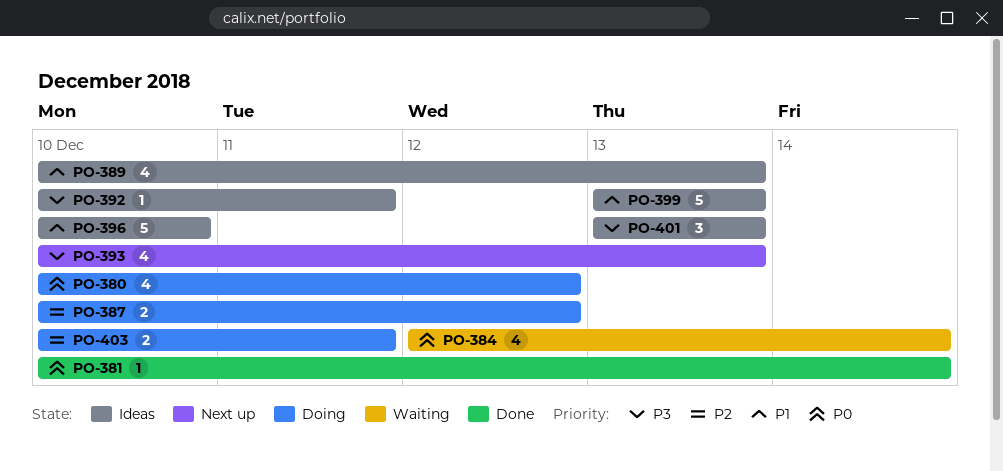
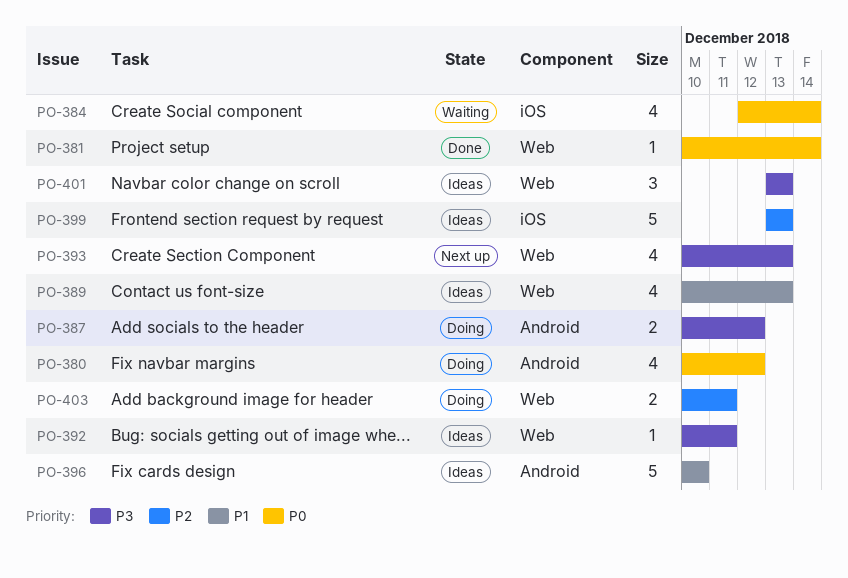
PO-387, priority: P2 -> P3
PO-399, priority: P1 -> P2

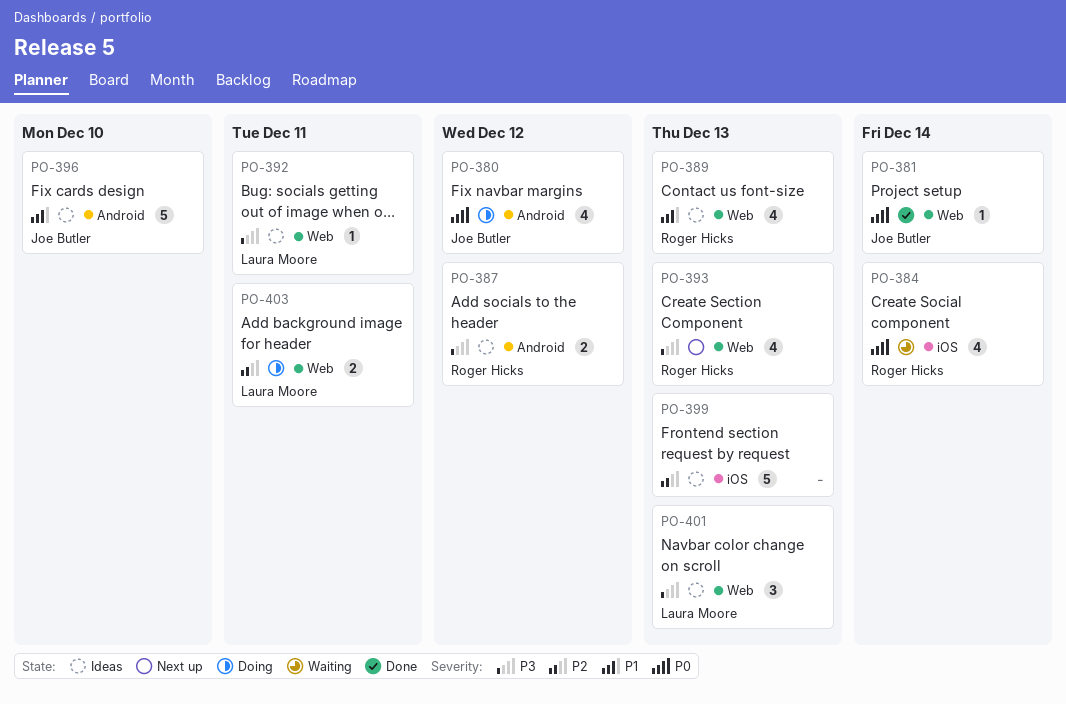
PO-387, status: Doing -> Ideas

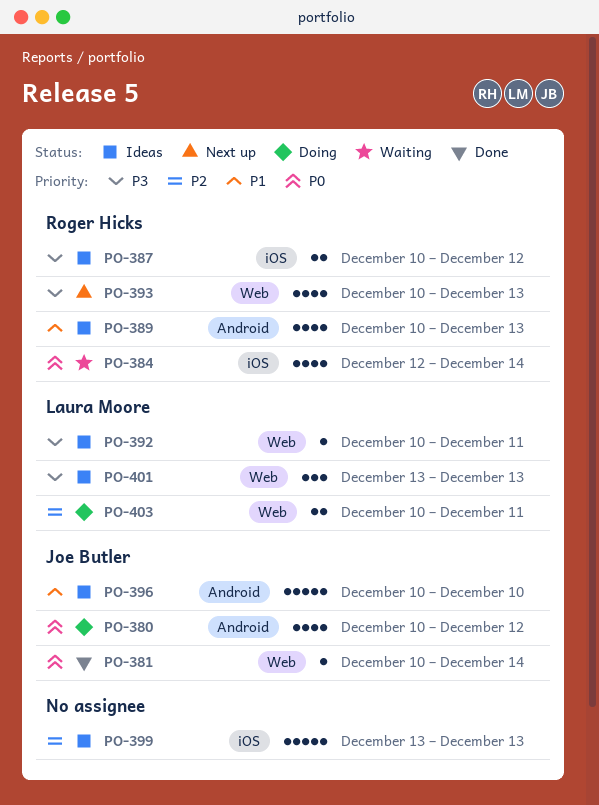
PO-387, label: Android -> iOS
PO-389, label: Web -> Android

